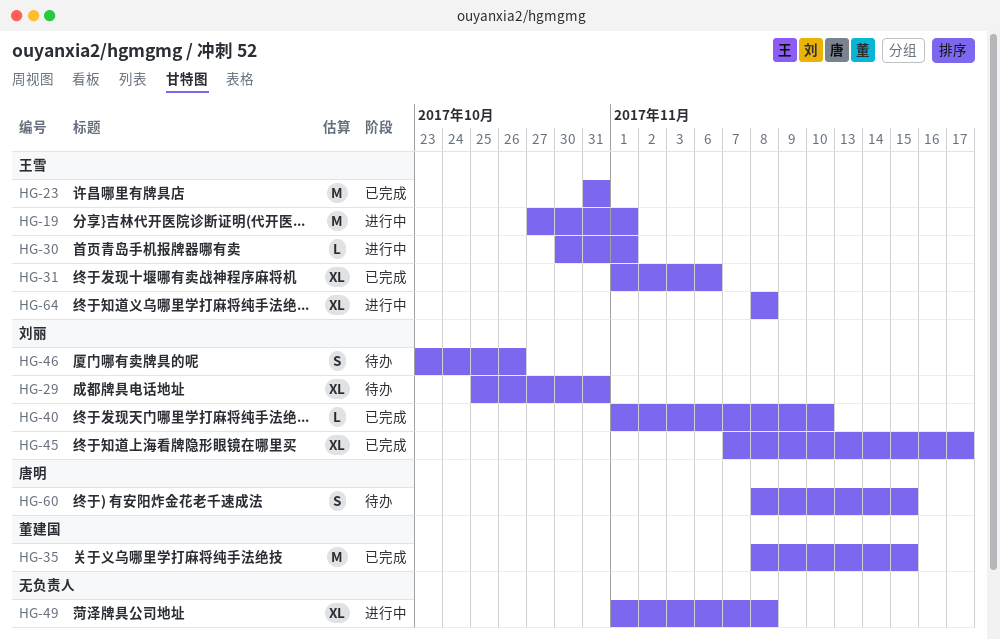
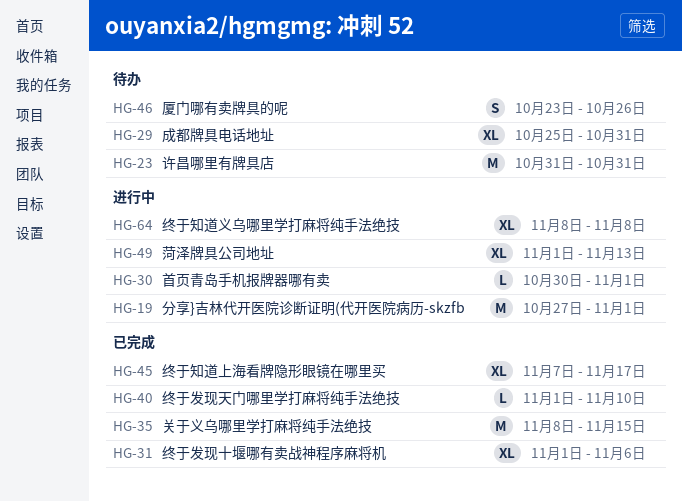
HG-23, status: 已完成 -> 待办
HG-49, due: Nov 8 -> Nov 13
HG-60: present -> none

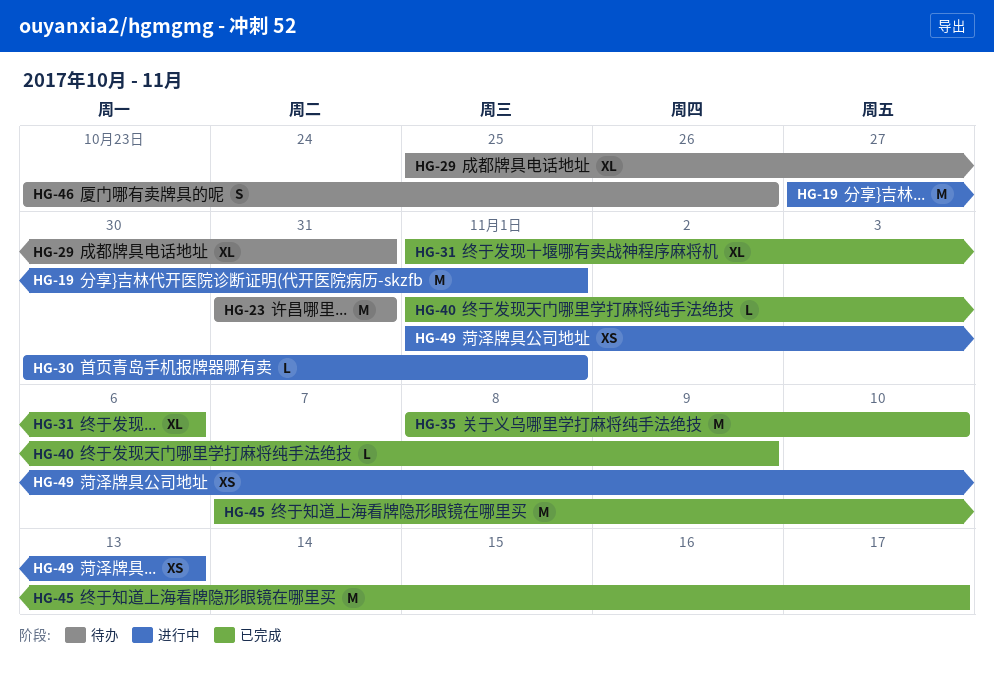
HG-35, due: Nov 15 -> Nov 10
HG-40, due: Nov 10 -> Nov 9
HG-45, estimate: XL -> M
HG-49, estimate: XL -> XS
HG-64: present -> none

